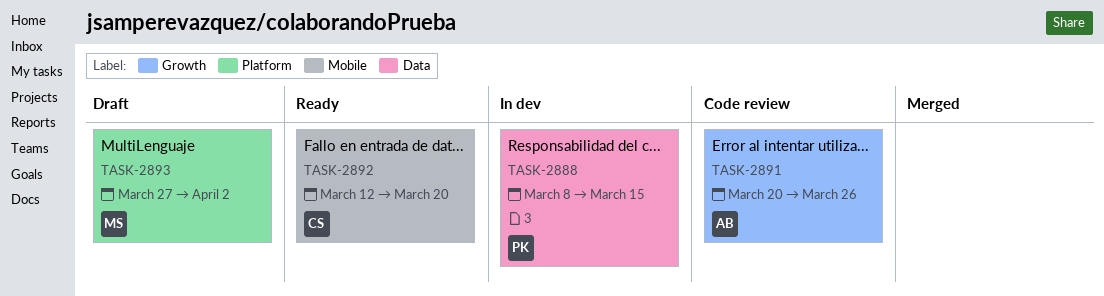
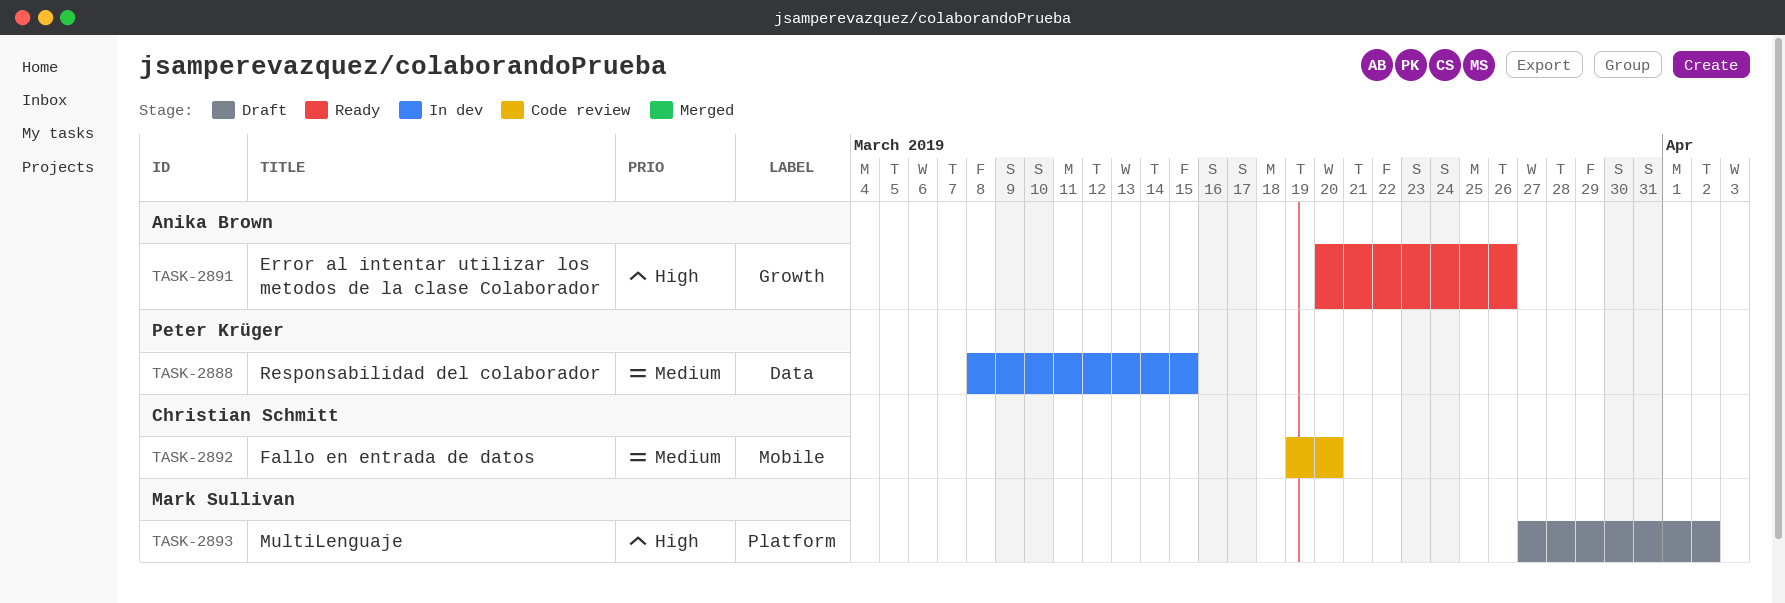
TASK-2891, status: Code review -> Ready
TASK-2892, status: Ready -> Code review
TASK-2892, start: Mar 12 -> Mar 19

